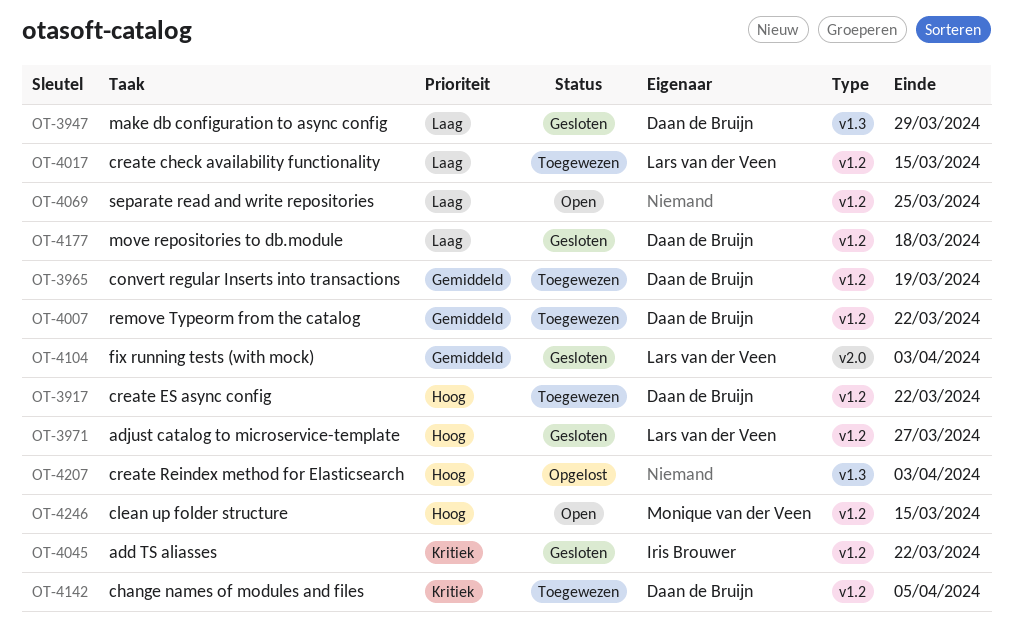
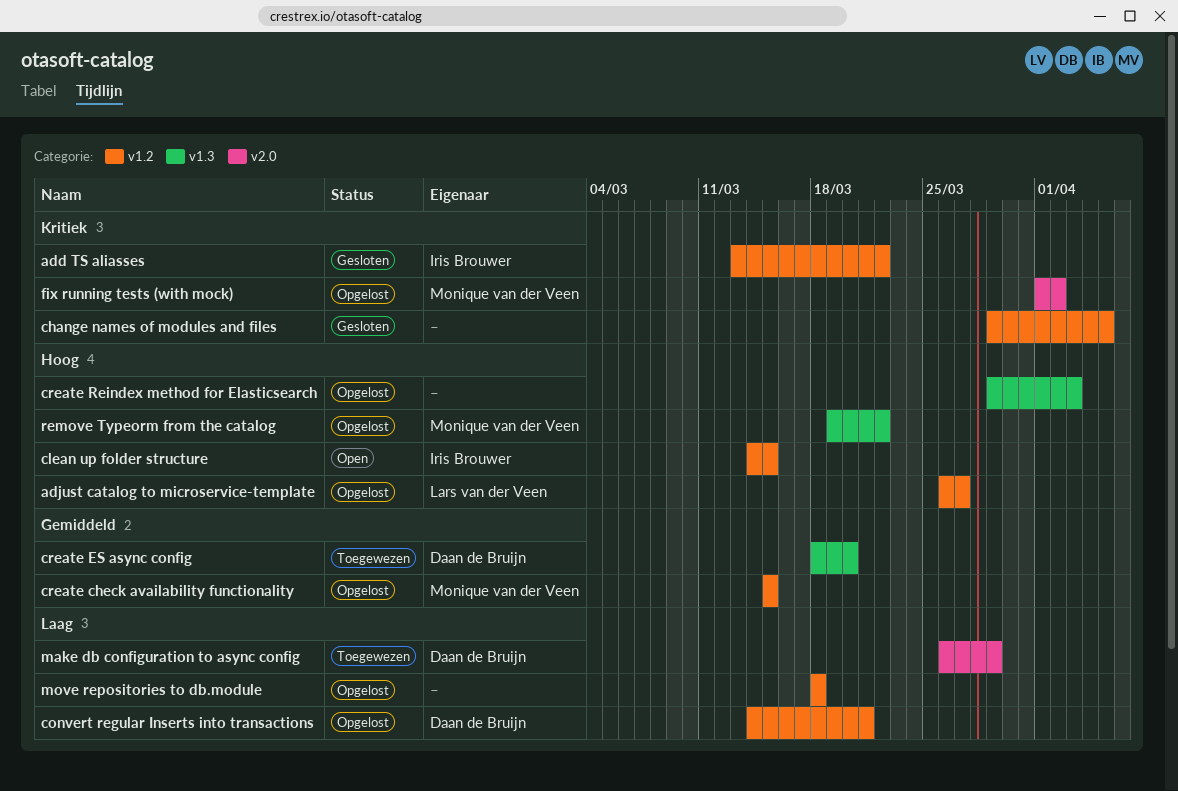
adjust catalog to microservice-template, status: Gesloten -> Opgelost
change names of modules and files, status: Toegewezen -> Gesloten
change names of modules and files, owner: Daan de Bruijn -> none
clean up folder structure, owner: Monique van der Veen -> Iris Brouwer
convert regular Inserts into transactions, status: Toegewezen -> Opgelost
convert regular Inserts into transactions, priority: Gemiddeld -> Laag
convert regular Inserts into transactions, due: Mar 19 -> Mar 21
create check availability functionality, status: Toegewezen -> Opgelost
create check availability functionality, owner: Lars van der Veen -> Monique van der Veen
create check availability functionality, priority: Laag -> Gemiddeld
create ES async config, priority: Hoog -> Gemiddeld
create ES async config, label: v1.2 -> v1.3
create ES async config, due: Mar 22 -> Mar 20
fix running tests (with mock), status: Gesloten -> Opgelost
fix running tests (with mock), owner: Lars van der Veen -> Monique van der Veen
fix running tests (with mock), priority: Gemiddeld -> Kritiek
fix running tests (with mock), due: Apr 3 -> Apr 2
make db configuration to async config, status: Gesloten -> Toegewezen
make db configuration to async config, label: v1.3 -> v2.0
move repositories to db.module, status: Gesloten -> Opgelost
move repositories to db.module, owner: Daan de Bruijn -> none
remove Typeorm from the catalog, status: Toegewezen -> Opgelost
remove Typeorm from the catalog, owner: Daan de Bruijn -> Monique van der Veen
remove Typeorm from the catalog, priority: Gemiddeld -> Hoog
remove Typeorm from the catalog, label: v1.2 -> v1.3
separate read and write repositories: present -> none

